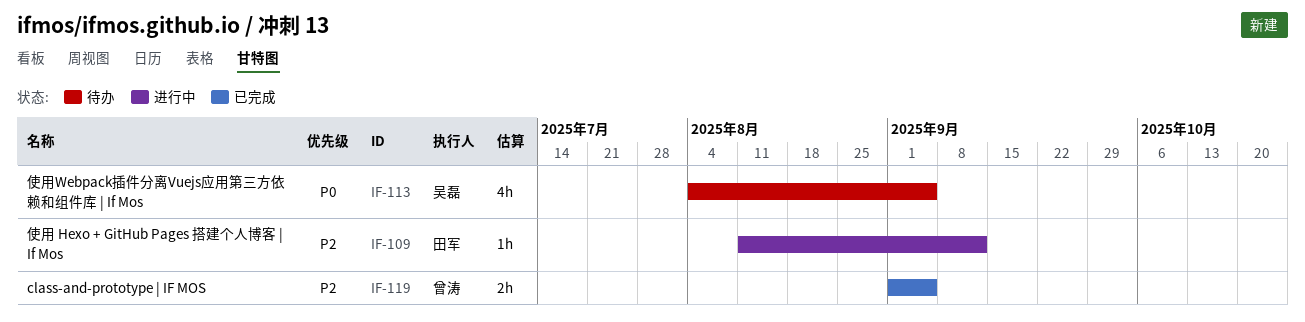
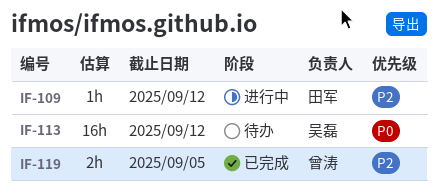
IF-113, estimate: 4h -> 16h
IF-113, due: Sep 5 -> Sep 12

